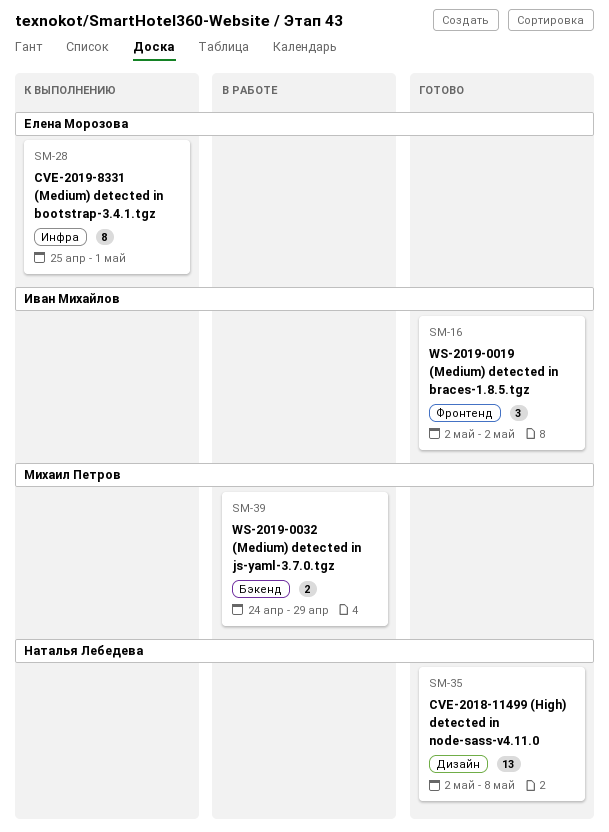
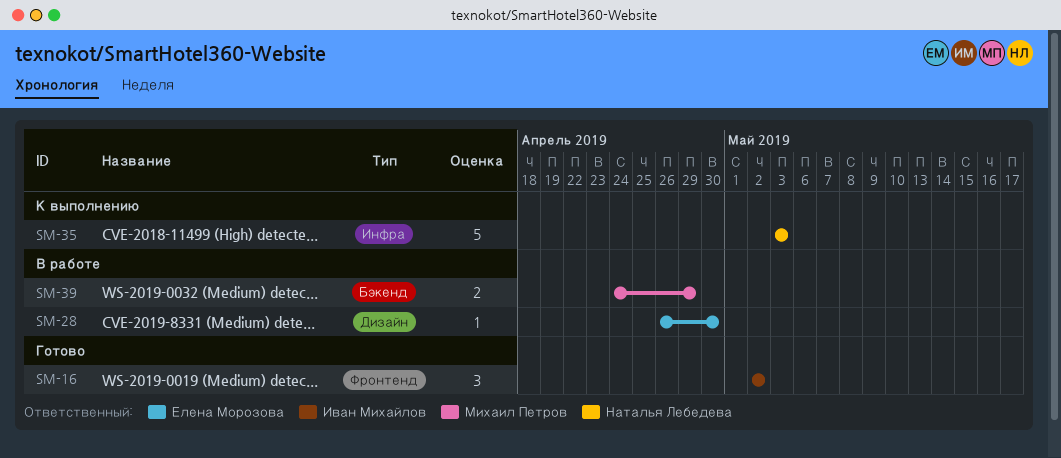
SM-28, status: К выполнению -> В работе
SM-28, label: Инфра -> Дизайн
SM-28, estimate: 8 -> 1
SM-28, start: Apr 25 -> Apr 26
SM-28, due: May 1 -> Apr 30
SM-35, status: Готово -> К выполнению
SM-35, label: Дизайн -> Инфра
SM-35, estimate: 13 -> 5
SM-35, start: May 2 -> May 3
SM-35, due: May 8 -> May 3

